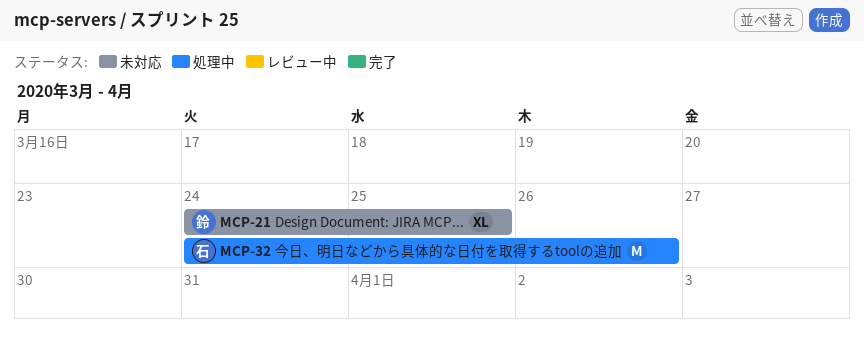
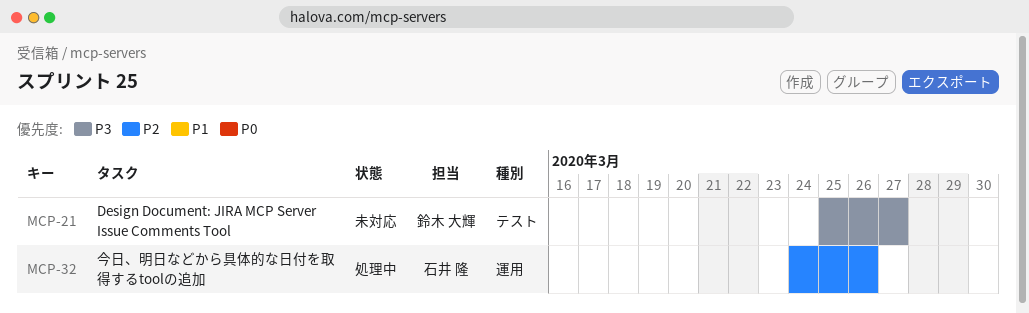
MCP-21, start: Mar 24 -> Mar 25
MCP-21, due: Mar 25 -> Mar 27

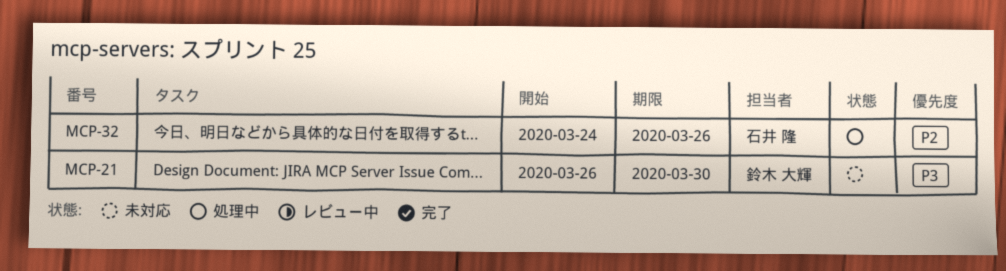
MCP-21, start: Mar 25 -> Mar 26
MCP-21, due: Mar 27 -> Mar 30

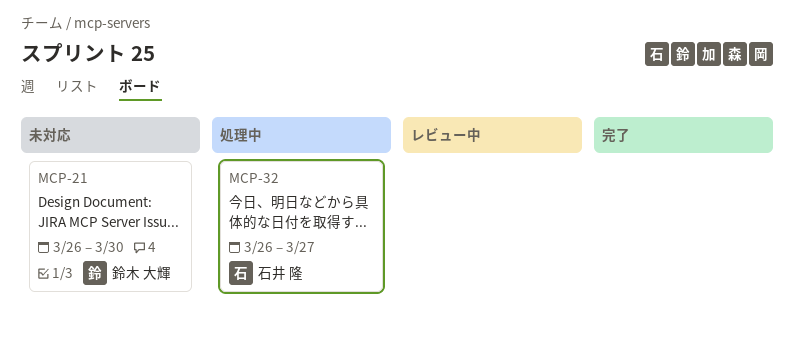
MCP-32, start: Mar 24 -> Mar 26
MCP-32, due: Mar 26 -> Mar 27

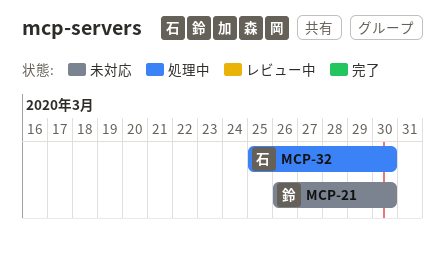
MCP-32, start: Mar 26 -> Mar 25
MCP-32, due: Mar 27 -> Mar 30

